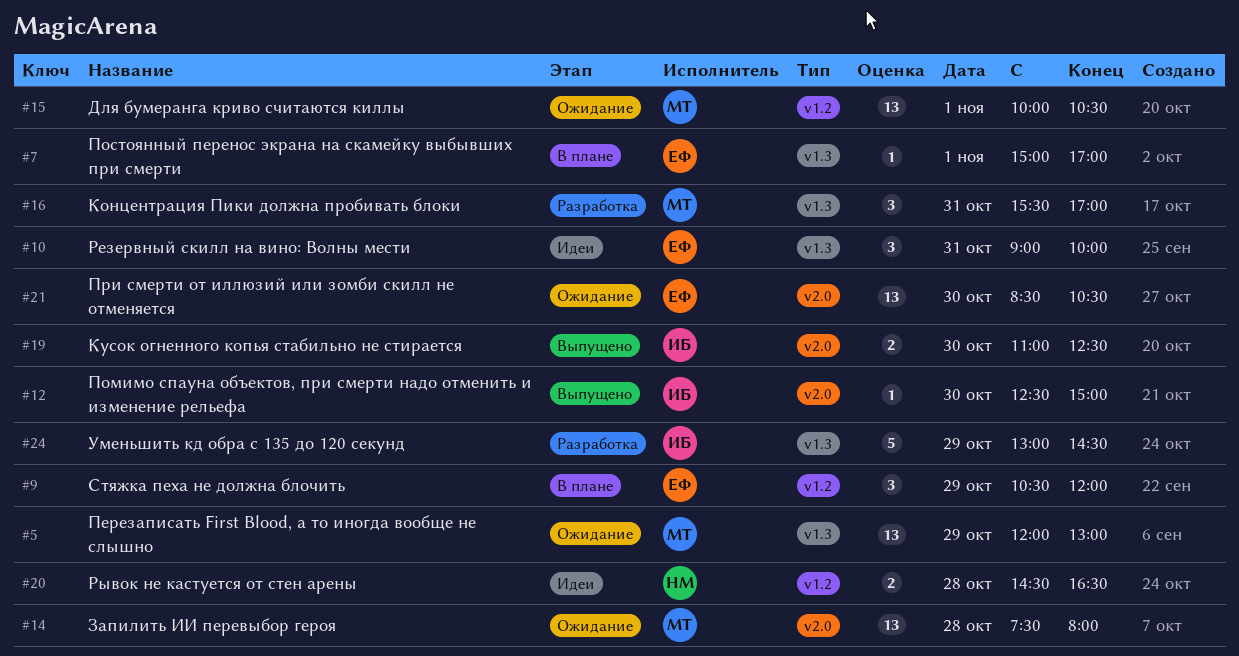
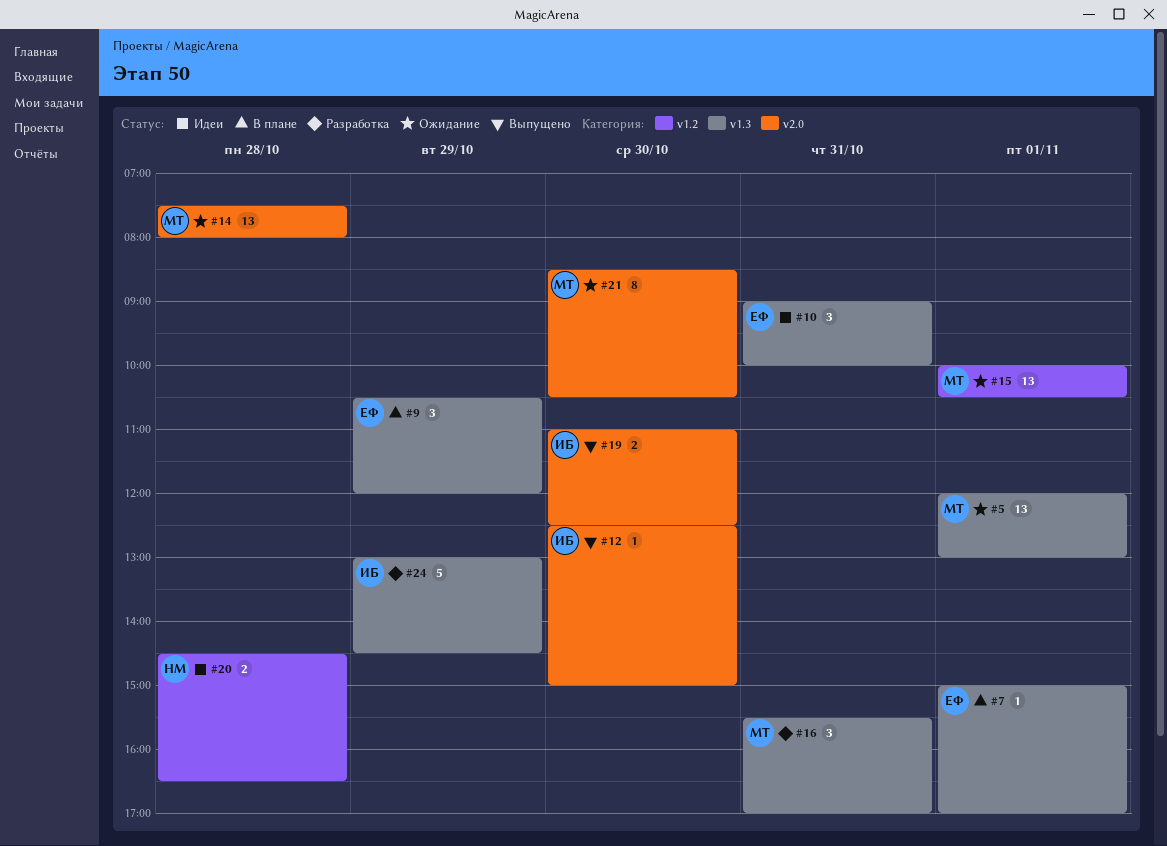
#5, day: Oct 29 -> Nov 1
#9, label: v1.2 -> v1.3
#21, owner: ЕФ -> МТ
#21, estimate: 13 -> 8

